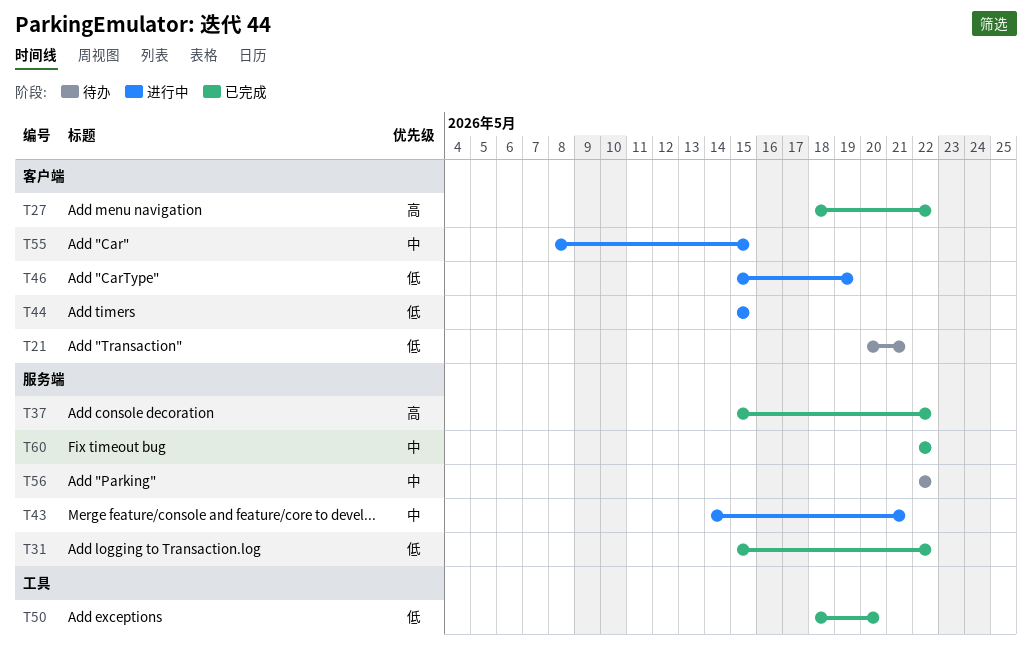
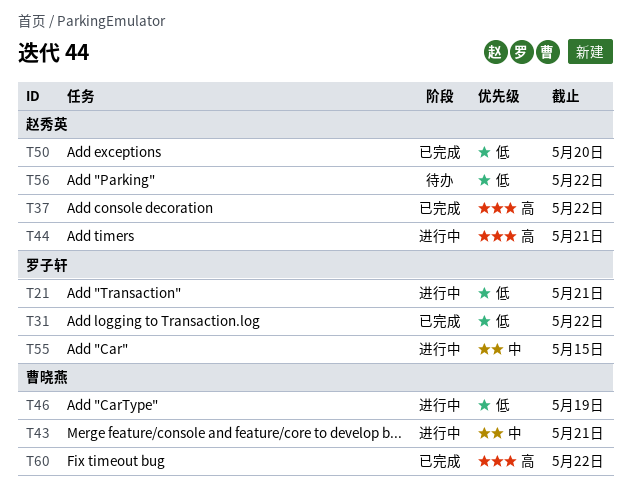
T21, status: 待办 -> 进行中
T27: present -> none
T44, priority: 低 -> 高
T44, due: May 15 -> May 21
T56, priority: 中 -> 低
T60, priority: 中 -> 高

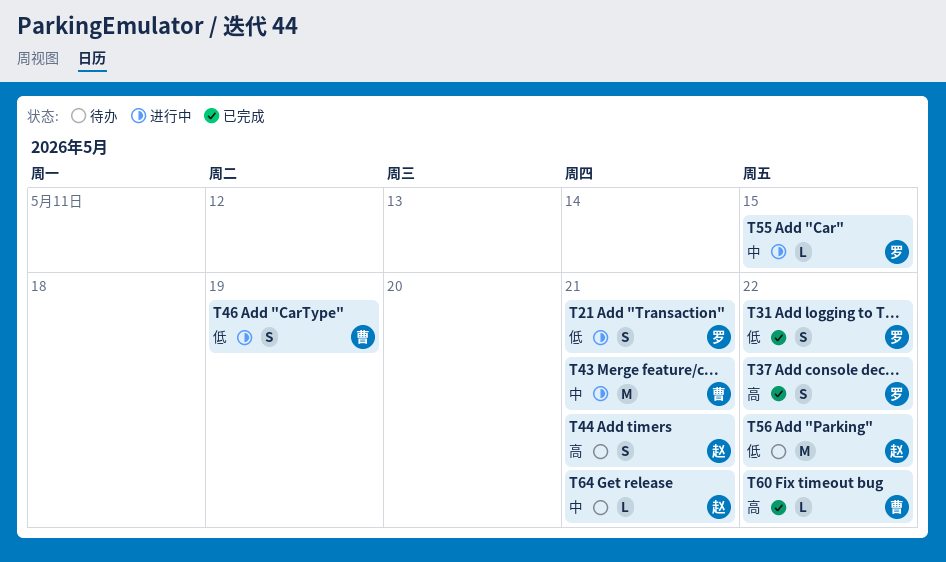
T37, owner: 赵秀英 -> 罗子轩
T44, status: 进行中 -> 待办
T50: present -> none
T64: none -> present

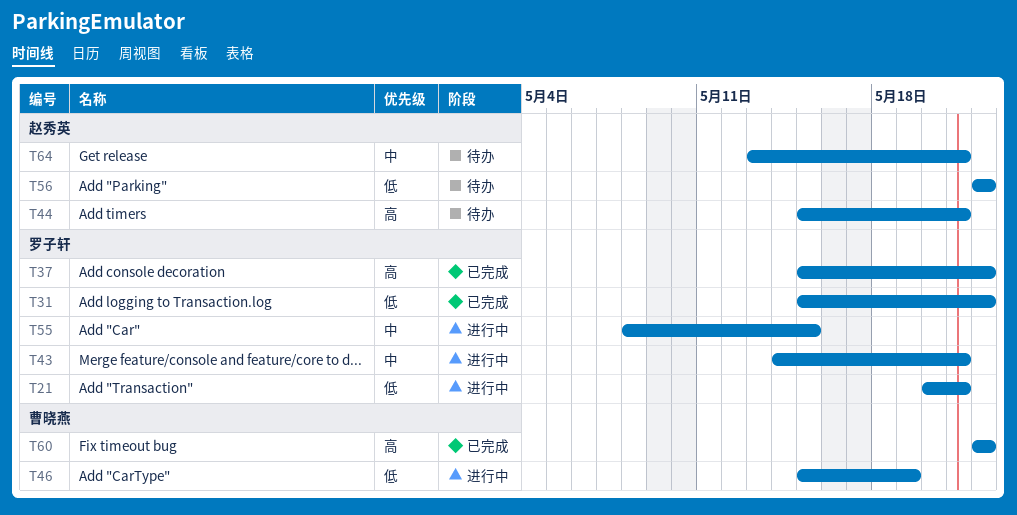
T43, owner: 曹晓燕 -> 罗子轩

